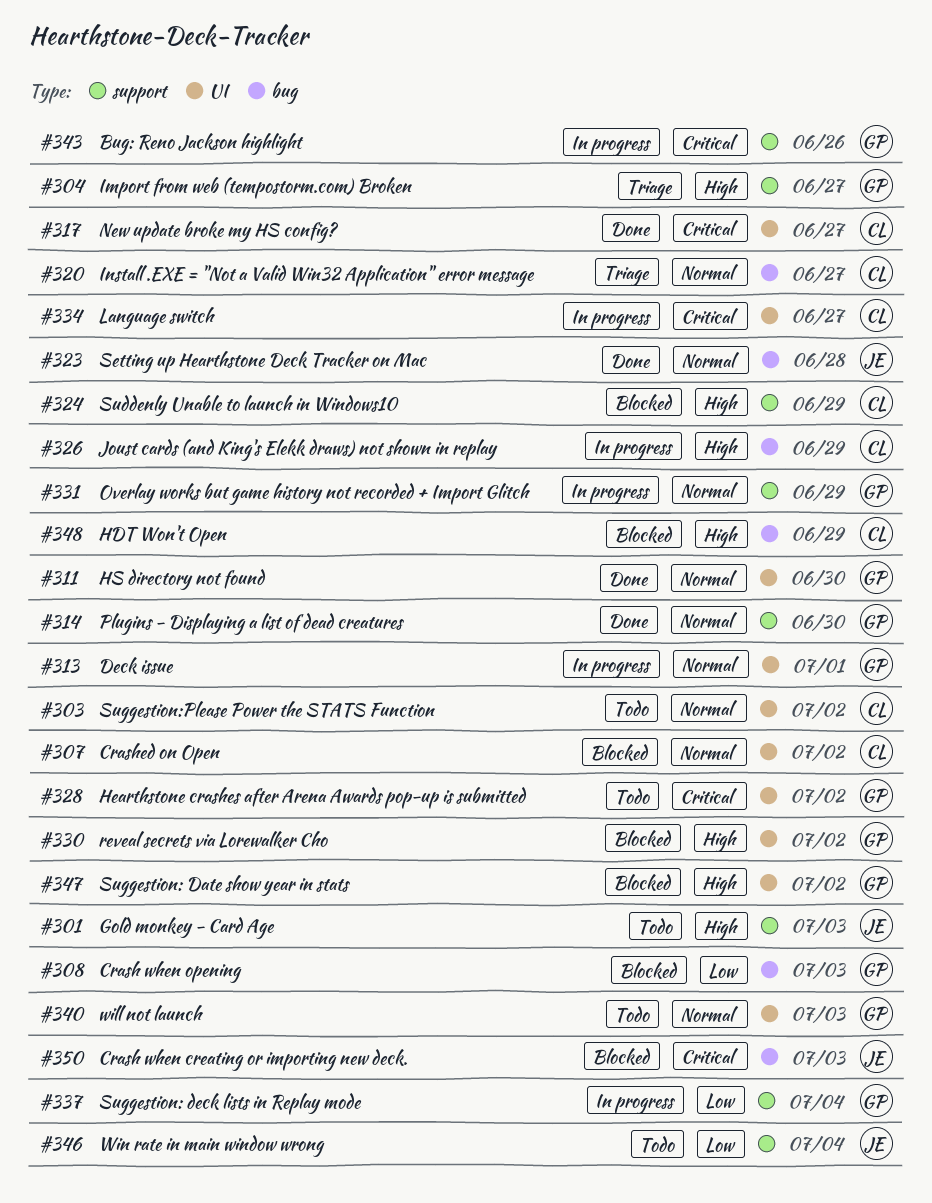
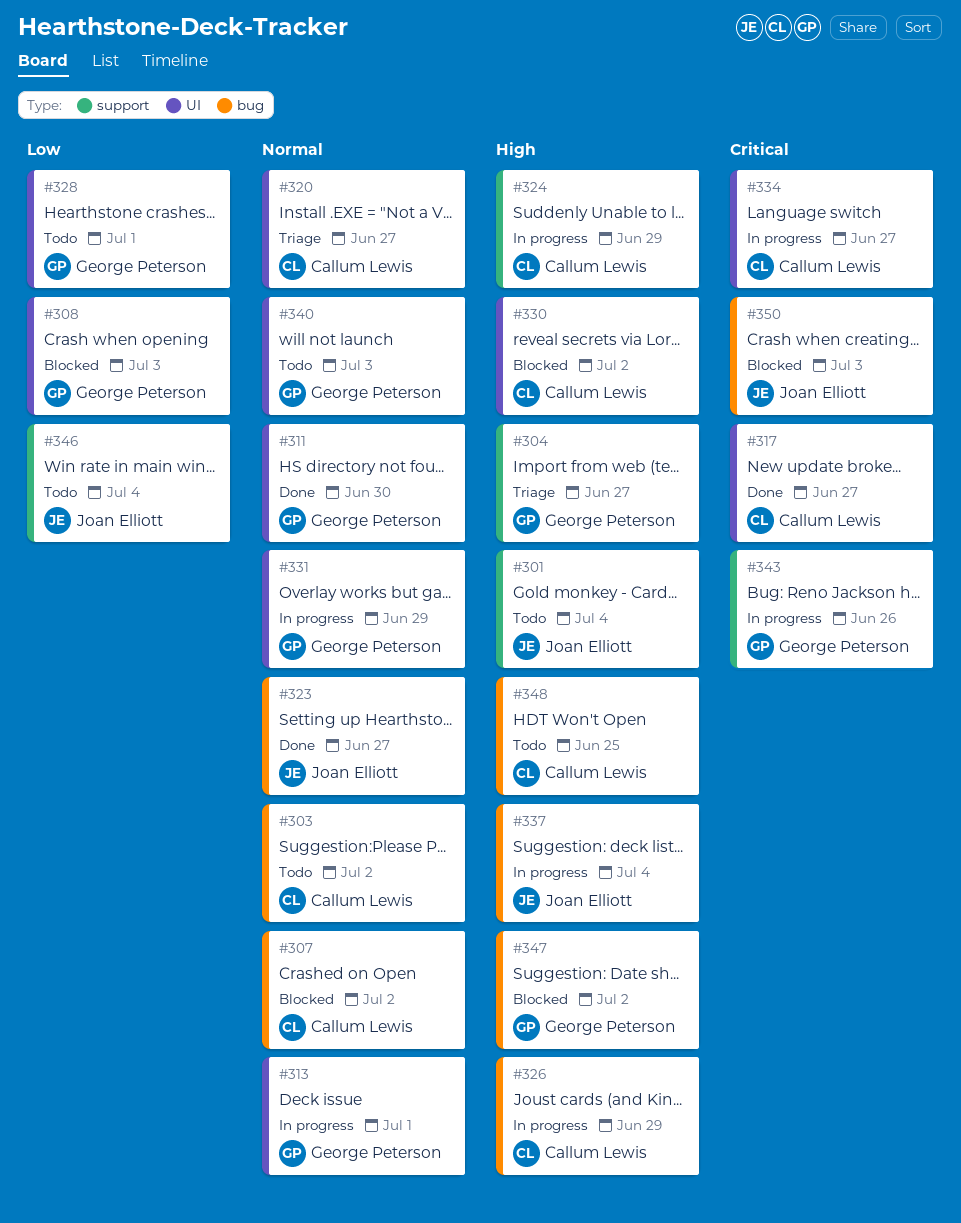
#301, due: Jul 3 -> Jul 4
#303, label: UI -> bug
#307, label: UI -> bug
#308, label: bug -> UI
#314: present -> none
#320, label: bug -> UI
#323, due: Jun 28 -> Jun 27
#324, status: Blocked -> In progress
#328, priority: Critical -> Low
#328, due: Jul 2 -> Jul 1
#330, owner: George Peterson -> Callum Lewis
#331, label: support -> UI
#337, owner: George Peterson -> Joan Elliott
#337, priority: Low -> High
#337, label: support -> bug
#347, label: UI -> bug
#348, status: Blocked -> Todo
#348, due: Jun 29 -> Jun 25

